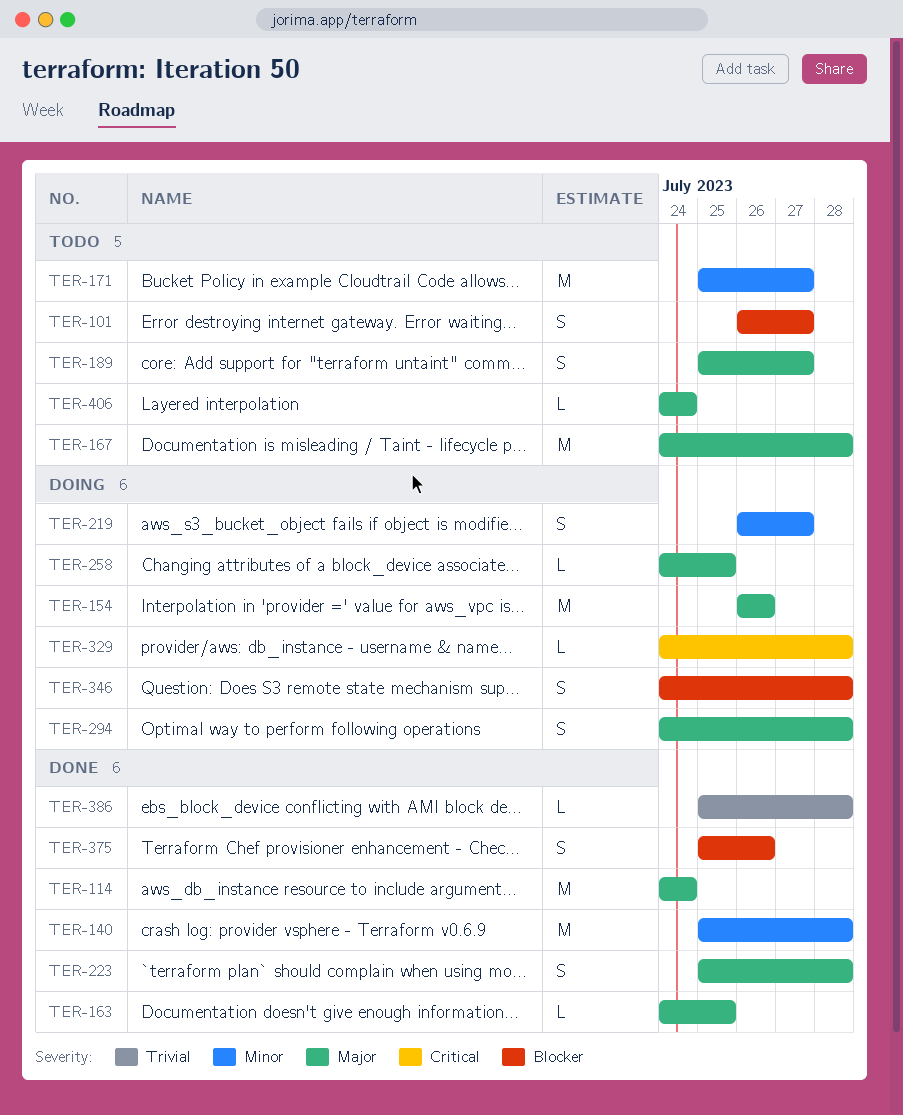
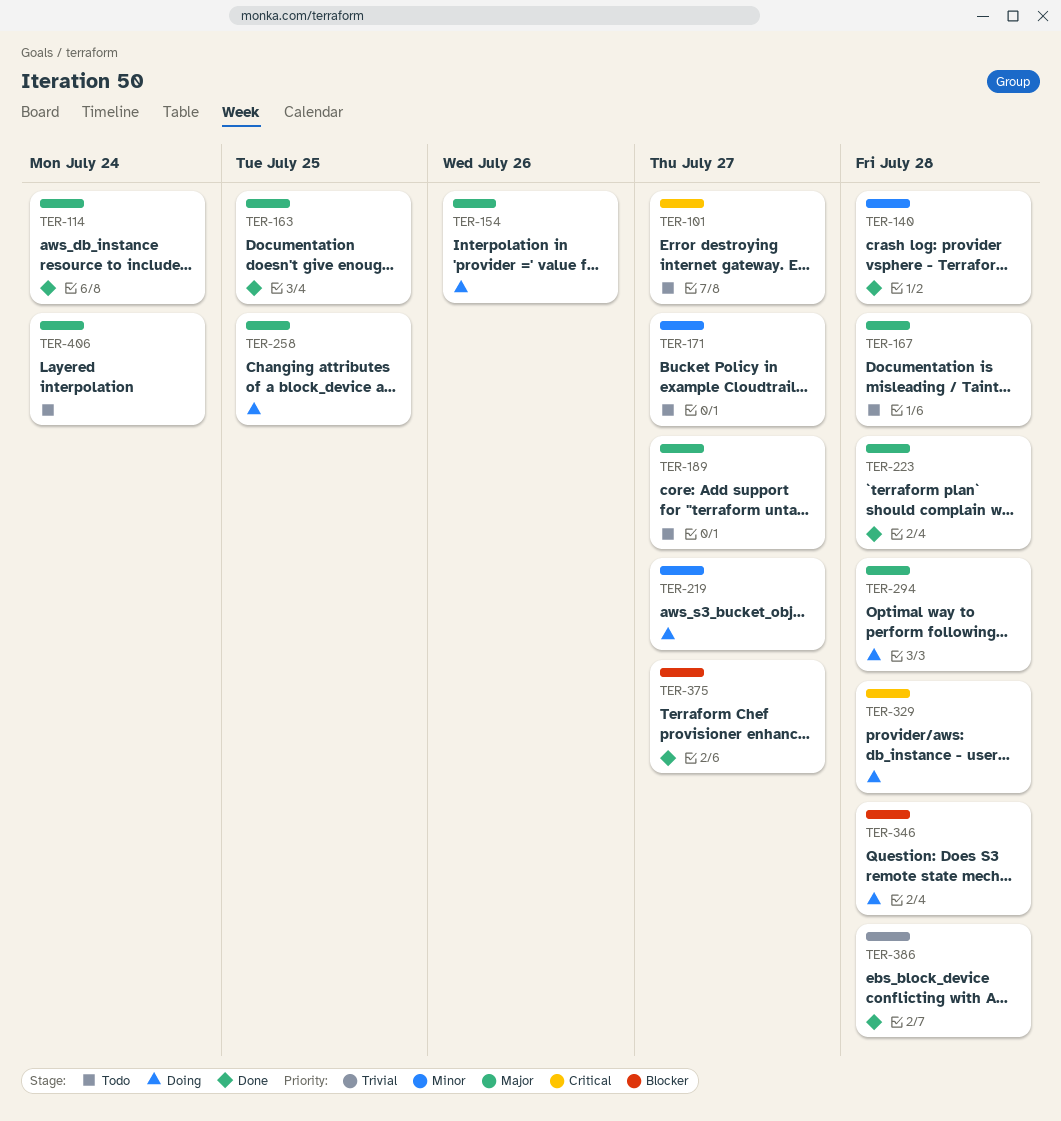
TER-101, priority: Blocker -> Critical
TER-375, due: Jul 26 -> Jul 27

